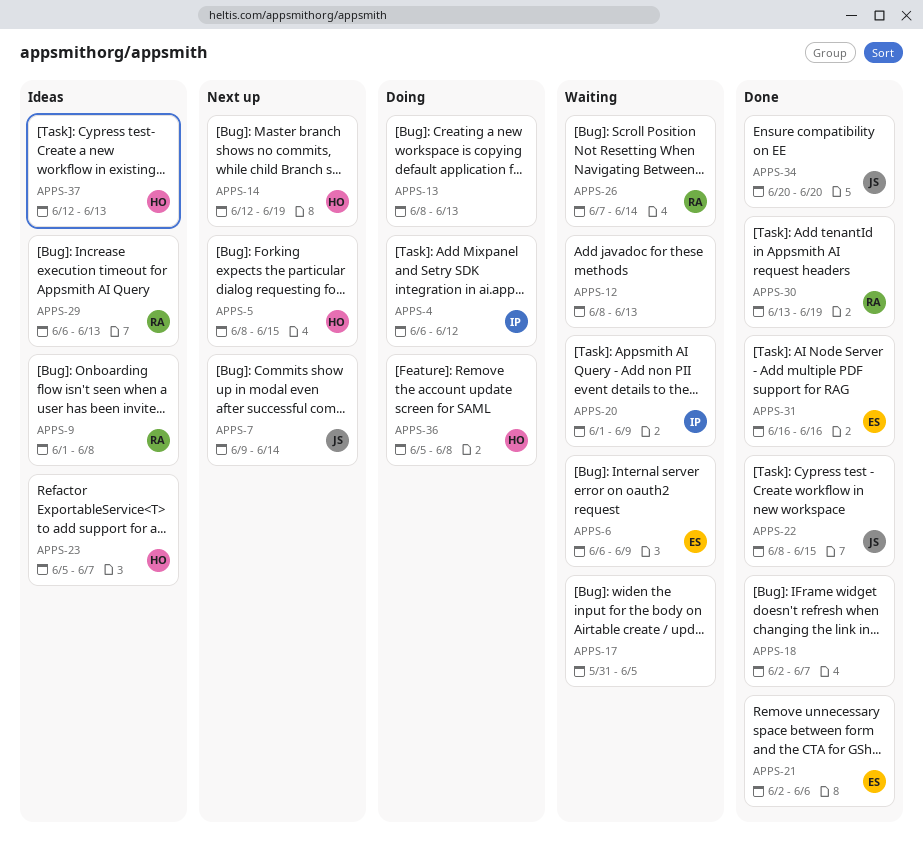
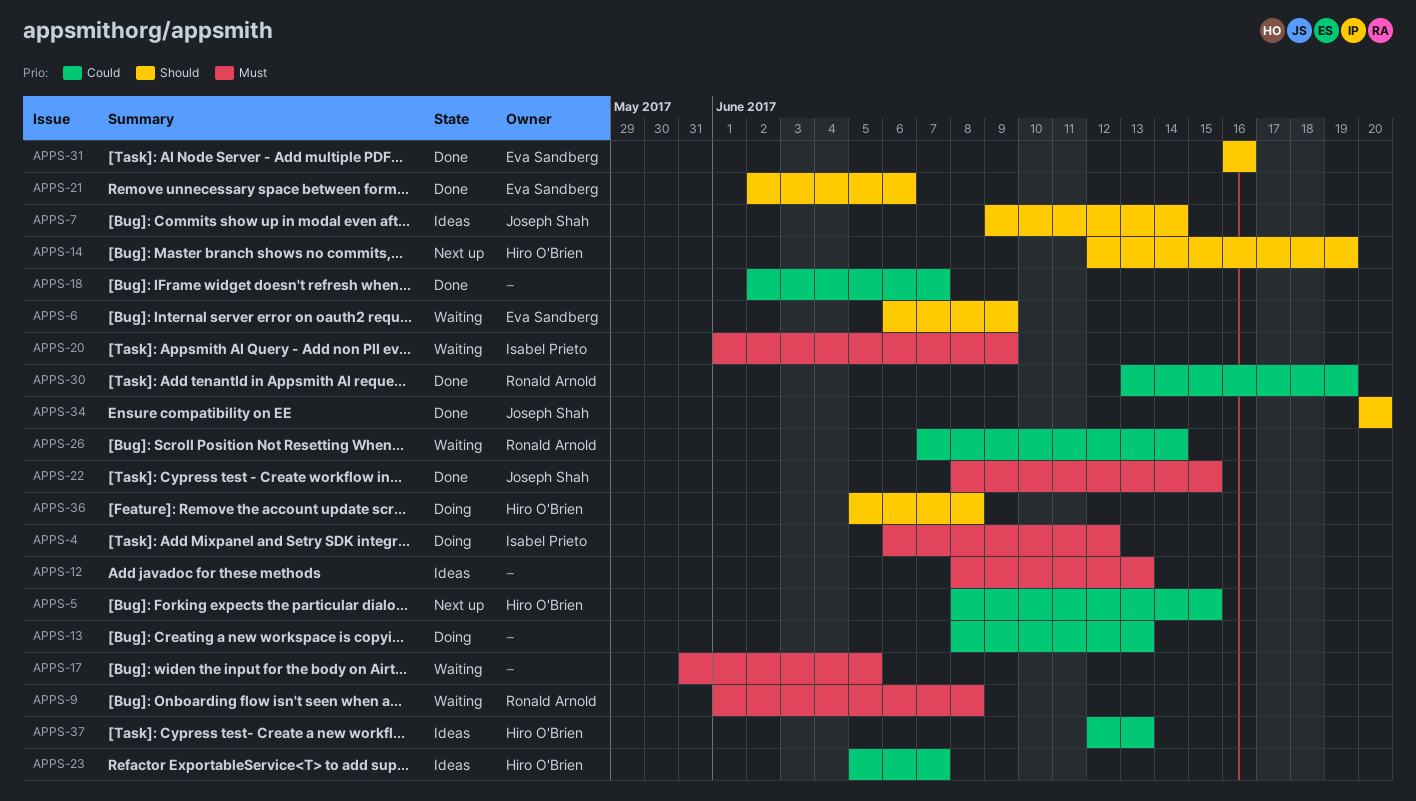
APPS-7, status: Next up -> Ideas
APPS-9, status: Ideas -> Waiting
APPS-12, status: Waiting -> Ideas
APPS-29: present -> none

